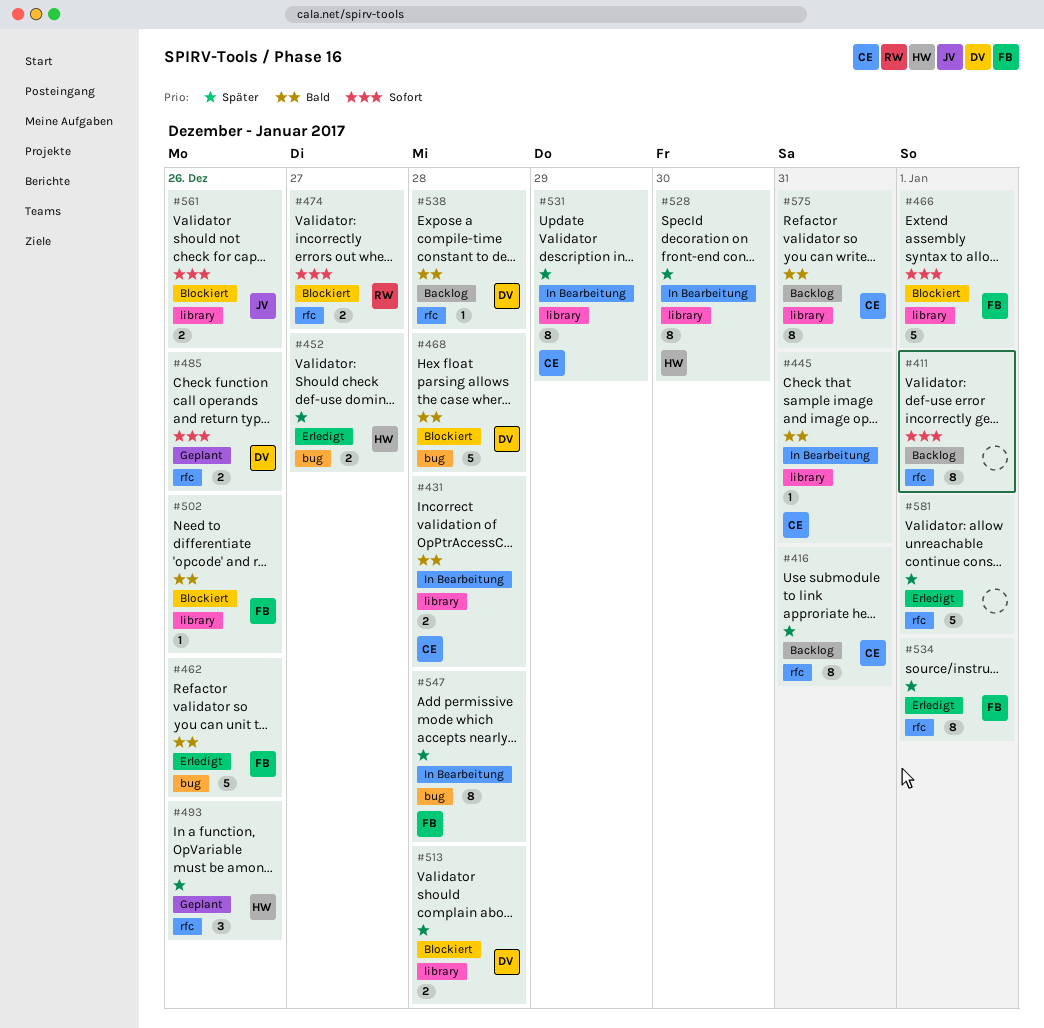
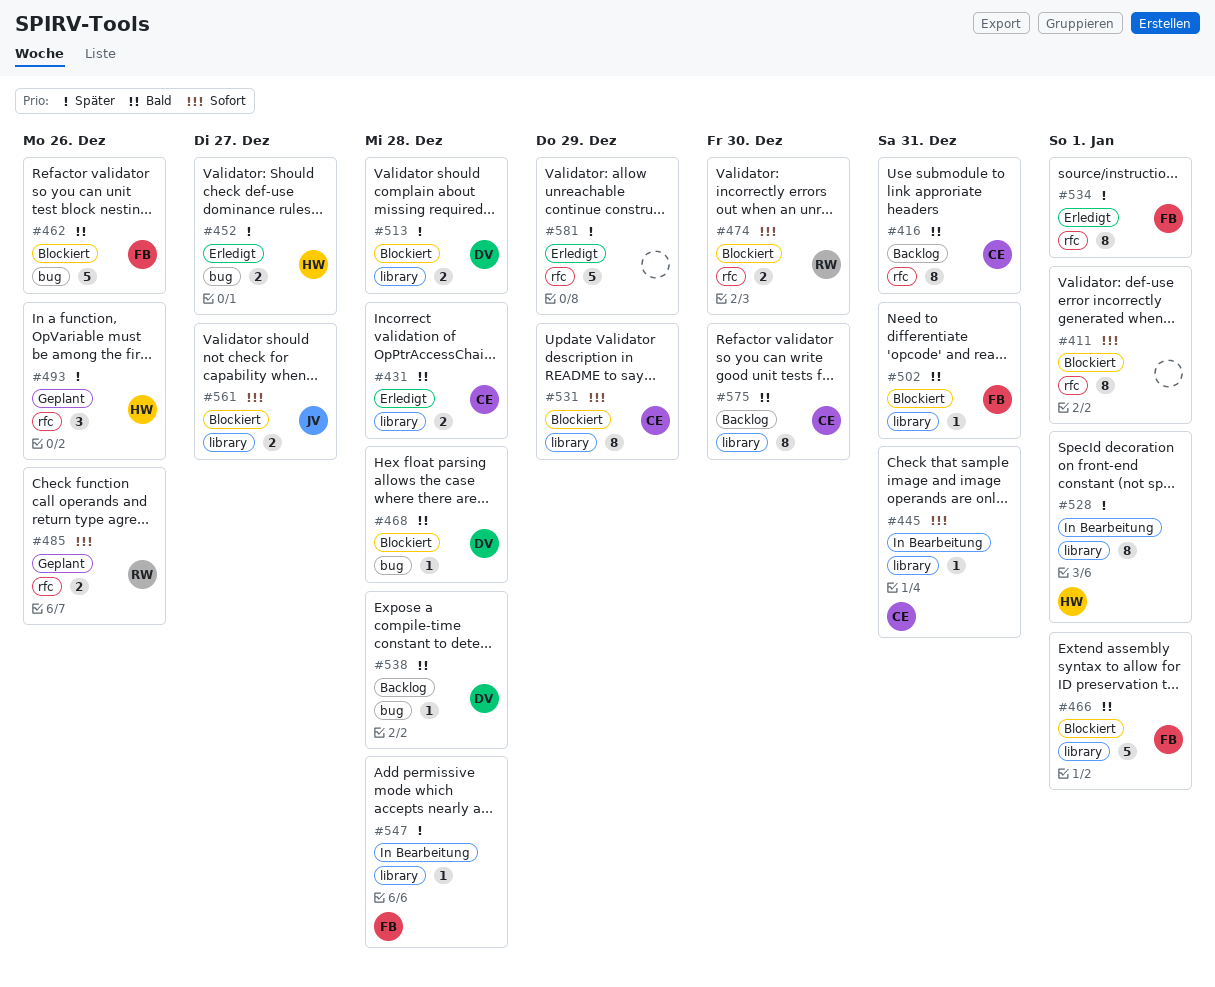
#411, status: Backlog -> Blockiert
#416, priority: Später -> Bald
#431, status: In Bearbeitung -> Erledigt
#445, priority: Bald -> Sofort
#462, status: Erledigt -> Blockiert
#466, priority: Sofort -> Bald
#468, estimate: 5 -> 1
#474, due: Dec 27 -> Dec 30
#485, owner: DV -> RW
#502, due: Dec 26 -> Dec 31
#528, due: Dec 30 -> Jan 1
#531, status: In Bearbeitung -> Blockiert
#531, priority: Später -> Sofort
#538, label: rfc -> bug
#547, label: bug -> library
#547, estimate: 8 -> 1
#561, due: Dec 26 -> Dec 27
#575, due: Dec 31 -> Dec 30
#581, due: Jan 1 -> Dec 29

